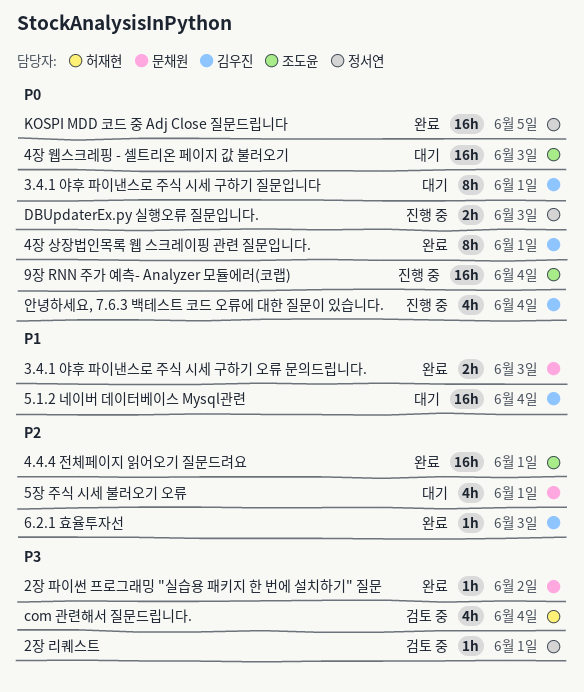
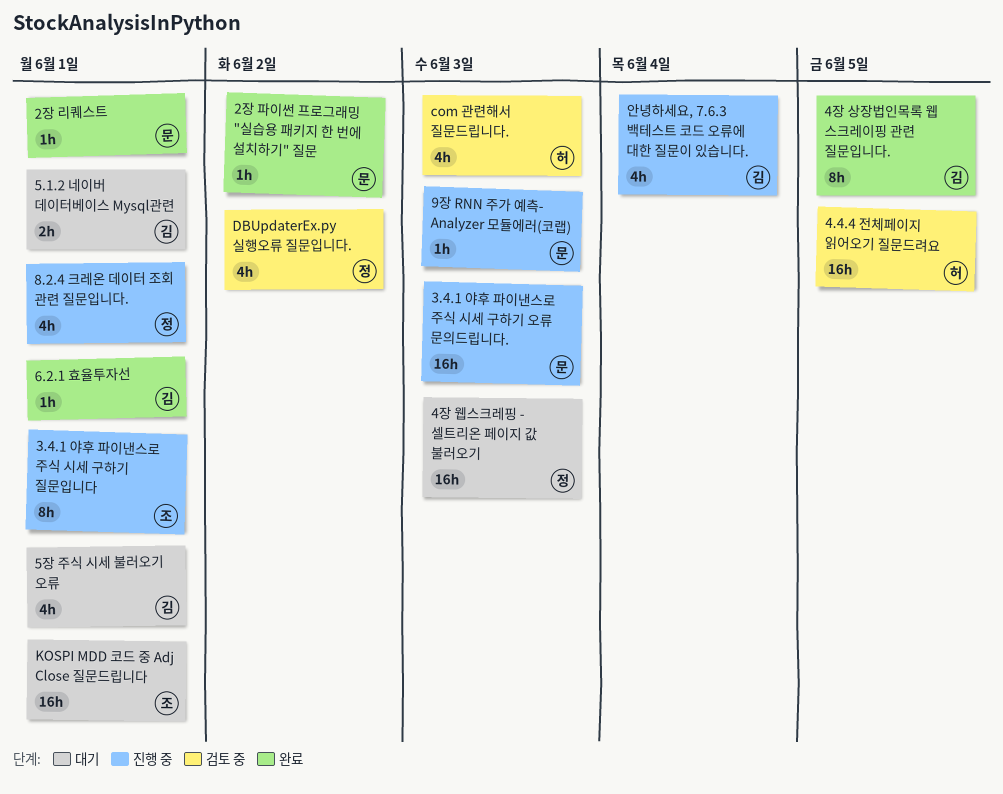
2장 리퀘스트, status: 검토 중 -> 완료
2장 리퀘스트, owner: 정서연 -> 문채원
3.4.1 야후 파이낸스로 주식 시세 구하기 오류 문의드립니다., status: 완료 -> 진행 중
3.4.1 야후 파이낸스로 주식 시세 구하기 오류 문의드립니다., estimate: 2h -> 16h
3.4.1 야후 파이낸스로 주식 시세 구하기 질문입니다, status: 대기 -> 진행 중
3.4.1 야후 파이낸스로 주식 시세 구하기 질문입니다, owner: 김우진 -> 조도윤
4.4.4 전체페이지 읽어오기 질문드려요, status: 완료 -> 검토 중
4.4.4 전체페이지 읽어오기 질문드려요, owner: 조도윤 -> 허재현
4.4.4 전체페이지 읽어오기 질문드려요, due: Jun 1 -> Jun 5
4장 상장법인목록 웹 스크레이핑 관련 질문입니다., due: Jun 1 -> Jun 5
4장 웹스크레핑 - 셀트리온 페이지 값 불러오기, owner: 조도윤 -> 정서연
5.1.2 네이버 데이터베이스 Mysql관련, estimate: 16h -> 2h
5.1.2 네이버 데이터베이스 Mysql관련, due: Jun 4 -> Jun 1
5장 주식 시세 불러오기 오류, owner: 문채원 -> 김우진
6.2.1 효율투자선, due: Jun 3 -> Jun 1
8.2.4 크레온 데이터 조회 관련 질문입니다.: none -> present
9장 RNN 주가 예측- Analyzer 모듈에러(코랩), owner: 조도윤 -> 문채원
9장 RNN 주가 예측- Analyzer 모듈에러(코랩), estimate: 16h -> 1h
9장 RNN 주가 예측- Analyzer 모듈에러(코랩), due: Jun 4 -> Jun 3
com 관련해서 질문드립니다., due: Jun 4 -> Jun 3
DBUpdaterEx.py 실행오류 질문입니다., status: 진행 중 -> 검토 중
DBUpdaterEx.py 실행오류 질문입니다., estimate: 2h -> 4h
DBUpdaterEx.py 실행오류 질문입니다., due: Jun 3 -> Jun 2
KOSPI MDD 코드 중 Adj Close 질문드립니다, status: 완료 -> 대기
KOSPI MDD 코드 중 Adj Close 질문드립니다, owner: 정서연 -> 조도윤
KOSPI MDD 코드 중 Adj Close 질문드립니다, due: Jun 5 -> Jun 1

